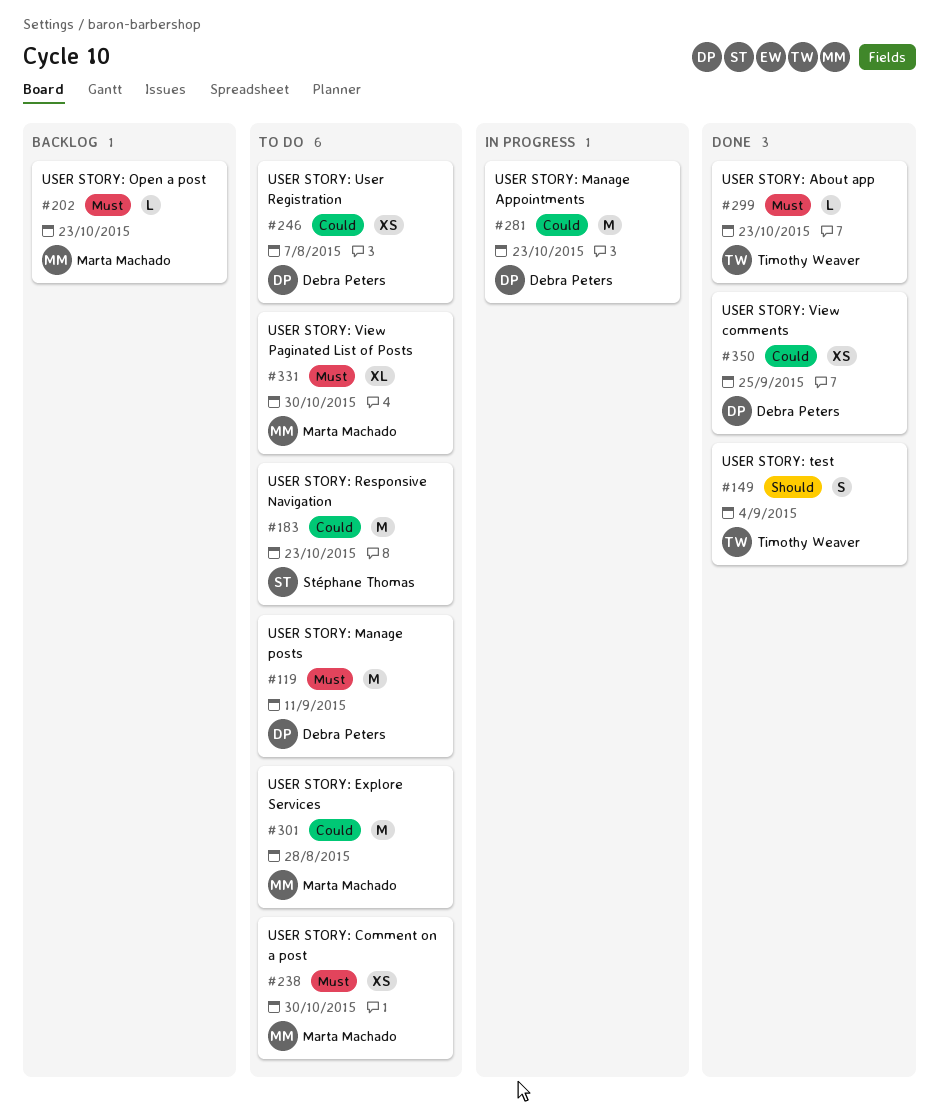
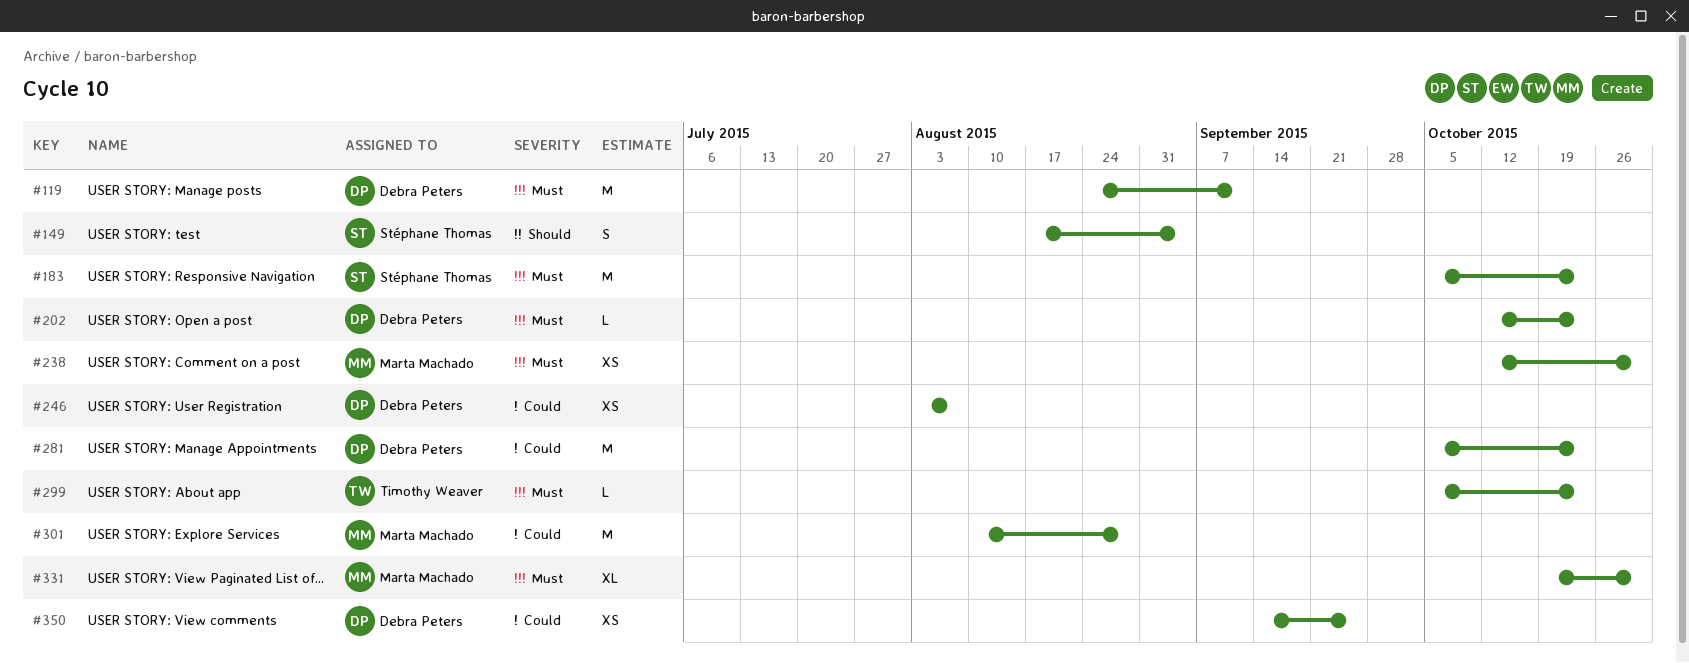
#149, owner: Timothy Weaver -> Stéphane Thomas
#183, priority: Could -> Must
#202, owner: Marta Machado -> Debra Peters

